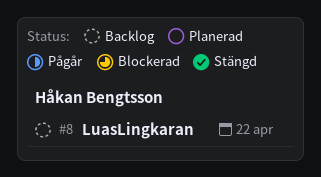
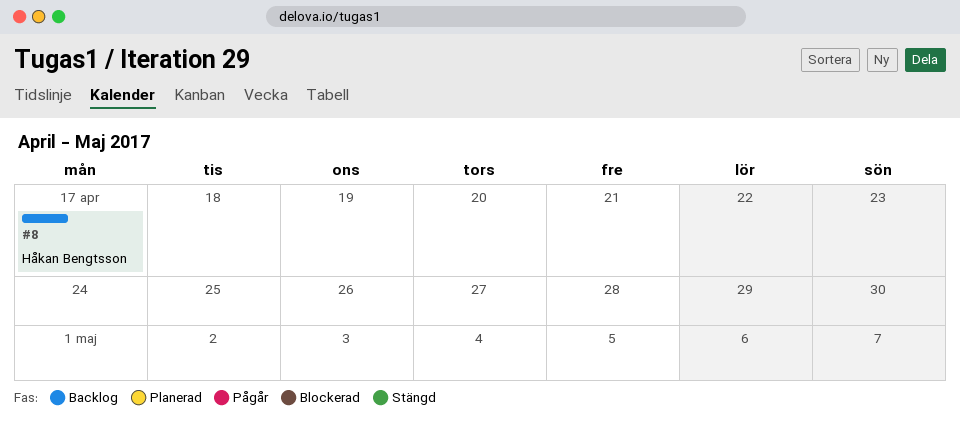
#8, due: Apr 22 -> Apr 17

